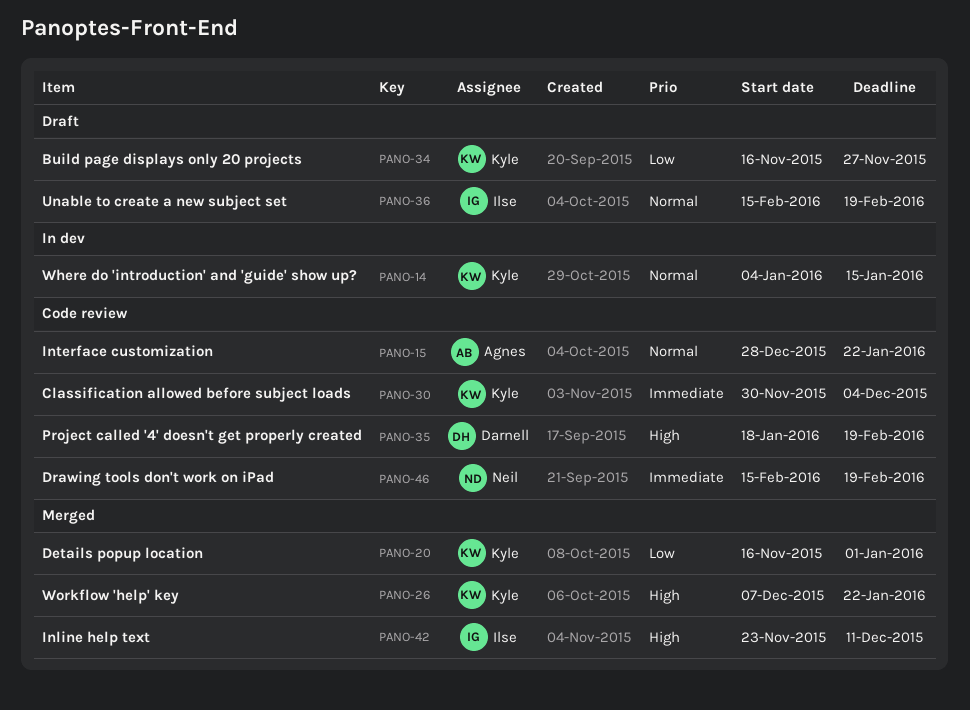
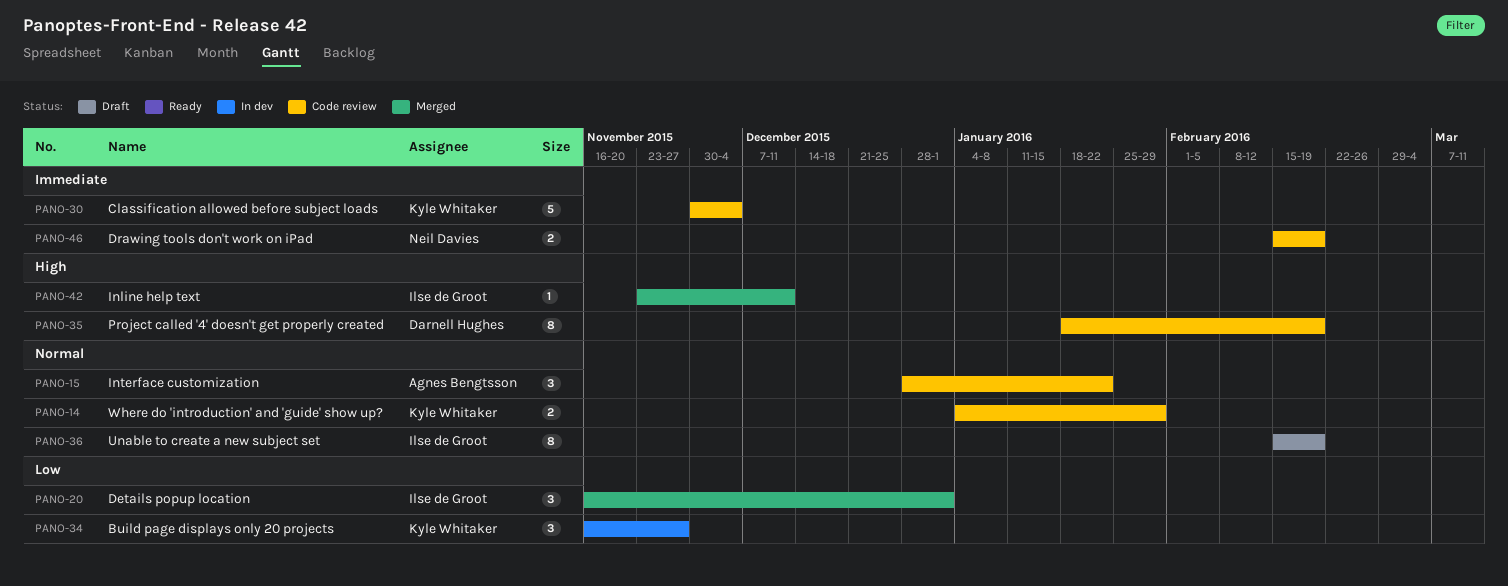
PANO-14, status: In dev -> Code review
PANO-14, due: Jan 15 -> Jan 29
PANO-20, owner: Kyle Whitaker -> Ilse de Groot
PANO-26: present -> none
PANO-34, status: Draft -> In dev

